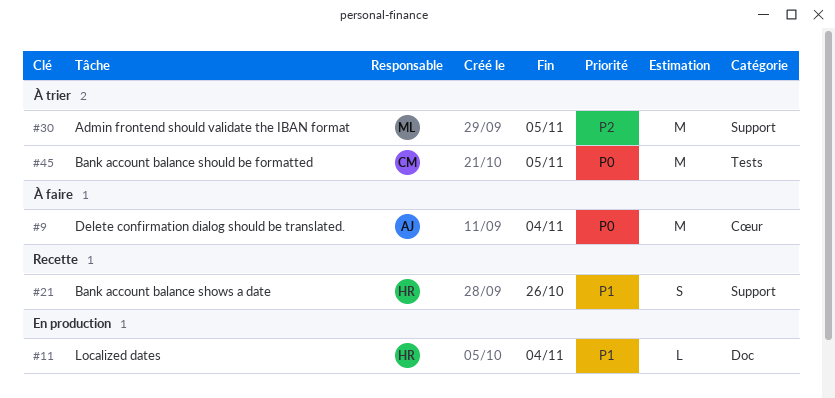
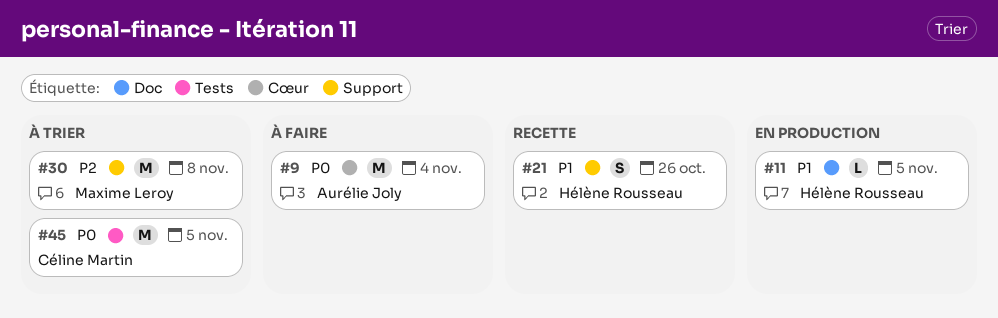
#11, due: Nov 4 -> Nov 5
#30, due: Nov 5 -> Nov 8

